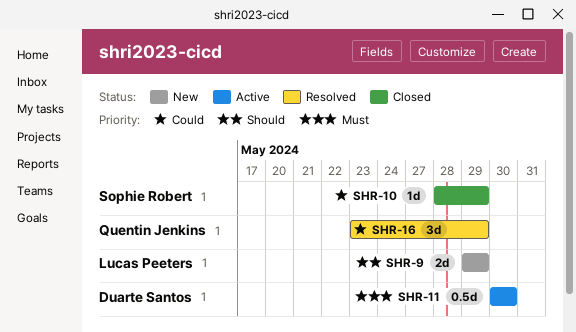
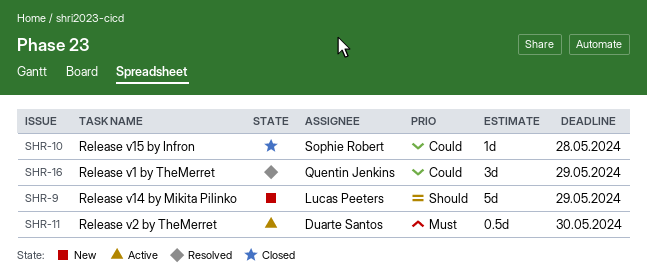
SHR-9, estimate: 2d -> 5d
SHR-10, due: May 29 -> May 28

